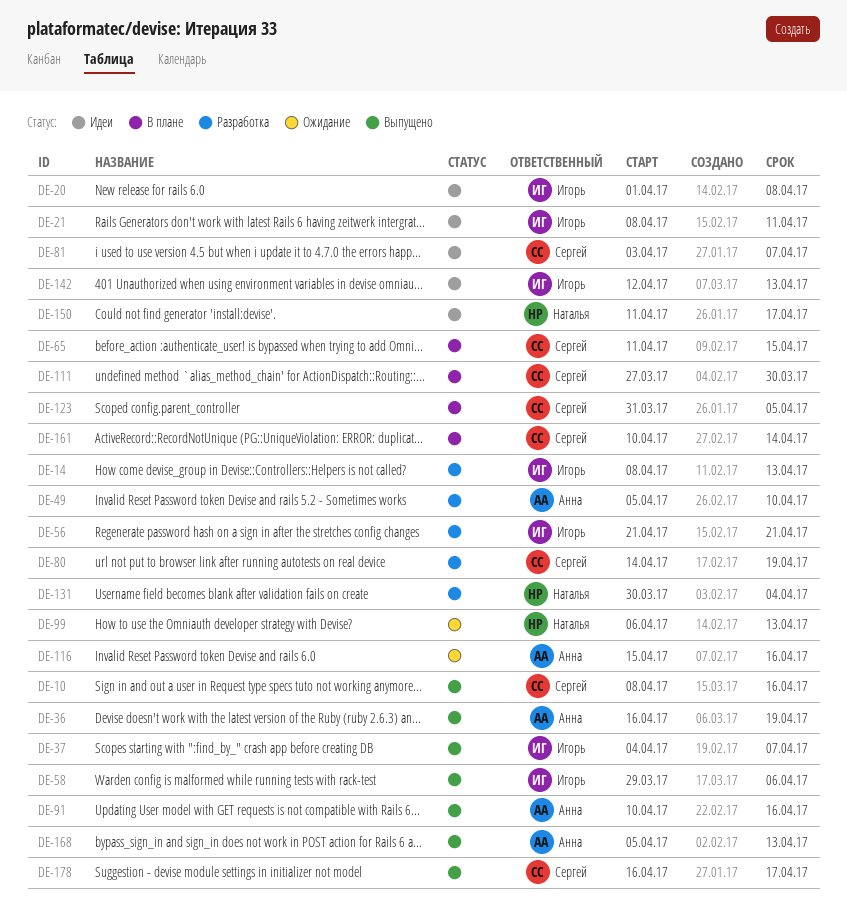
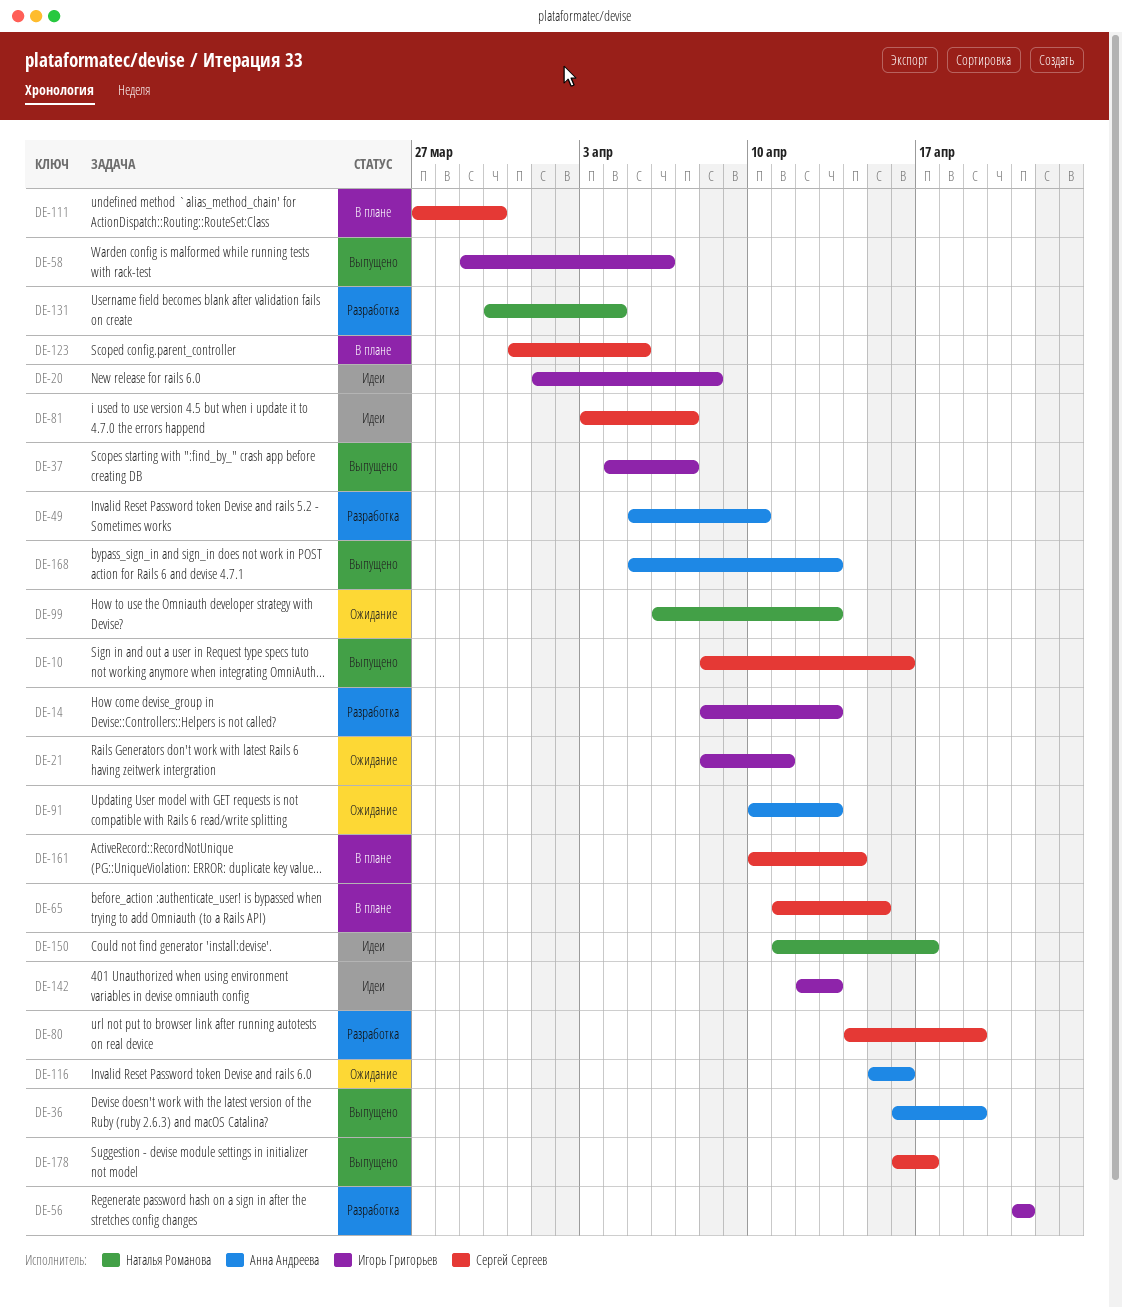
DE-21, status: Идеи -> Ожидание
DE-91, status: Выпущено -> Ожидание
DE-91, due: Apr 16 -> Apr 13

